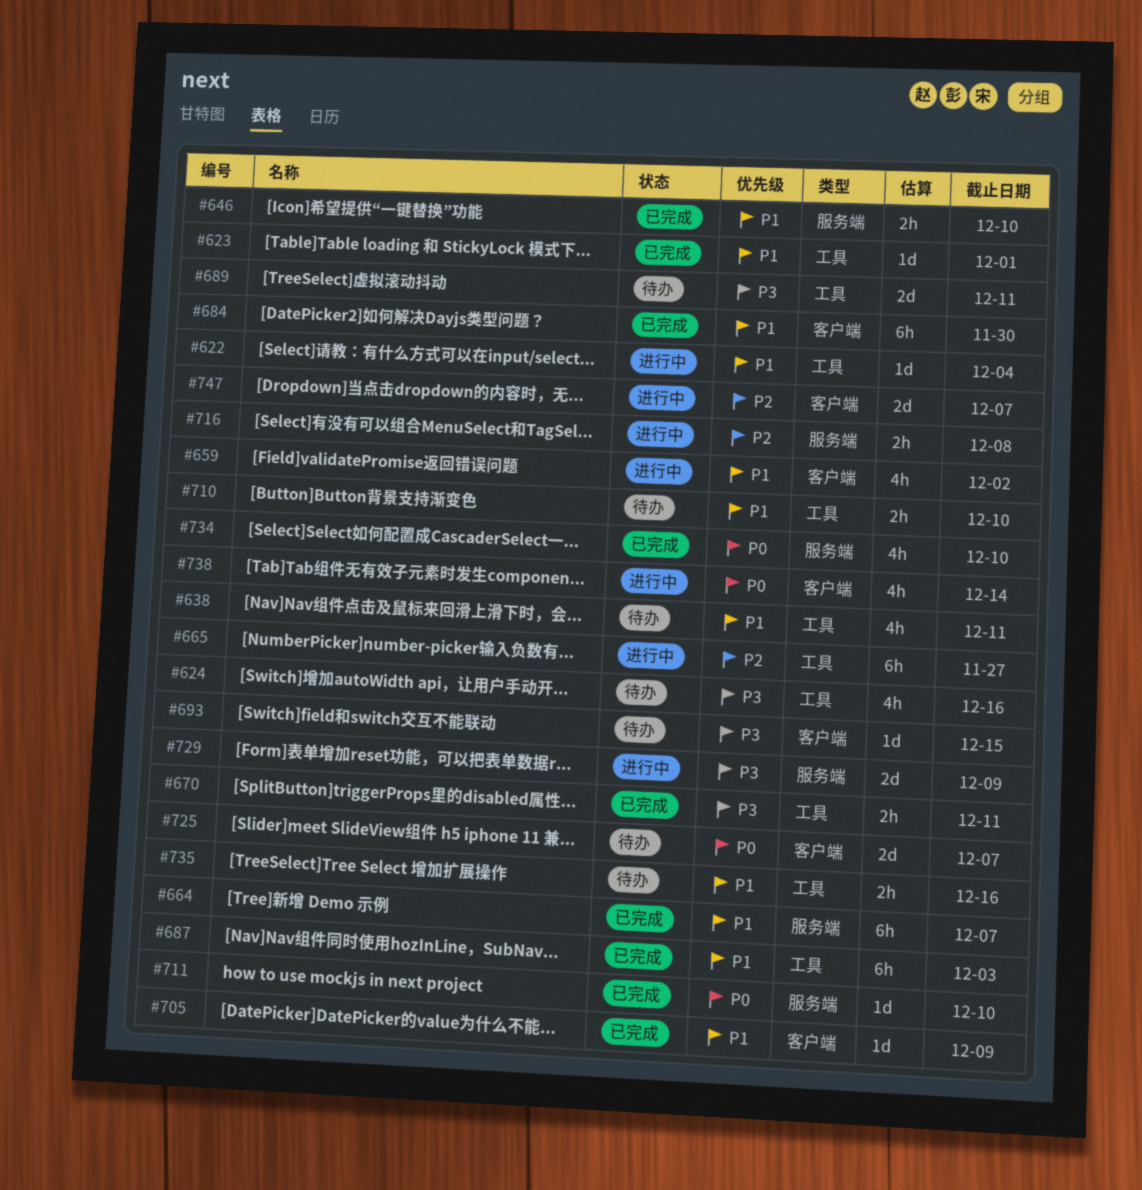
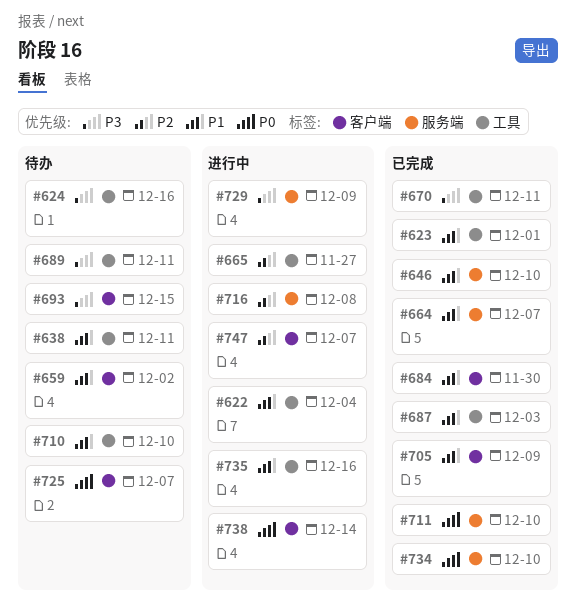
#659, status: 进行中 -> 待办
#735, status: 待办 -> 进行中

